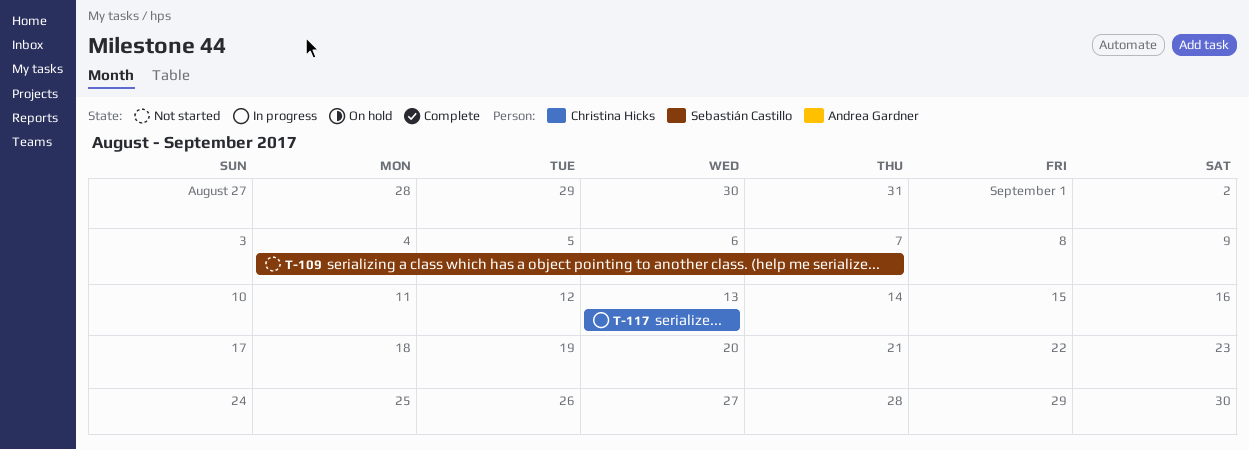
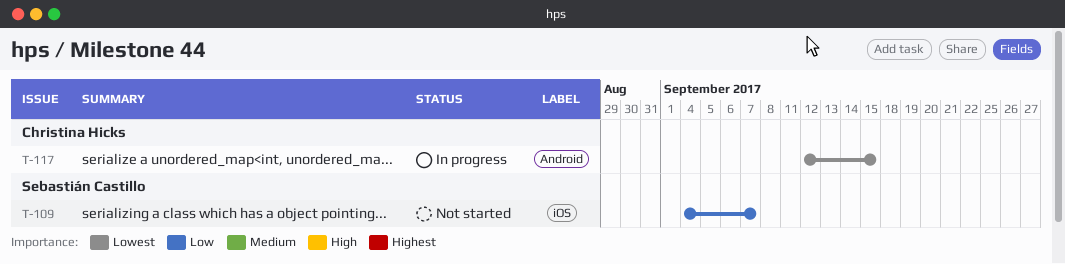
T-117, start: Sep 13 -> Sep 12
T-117, due: Sep 13 -> Sep 15

